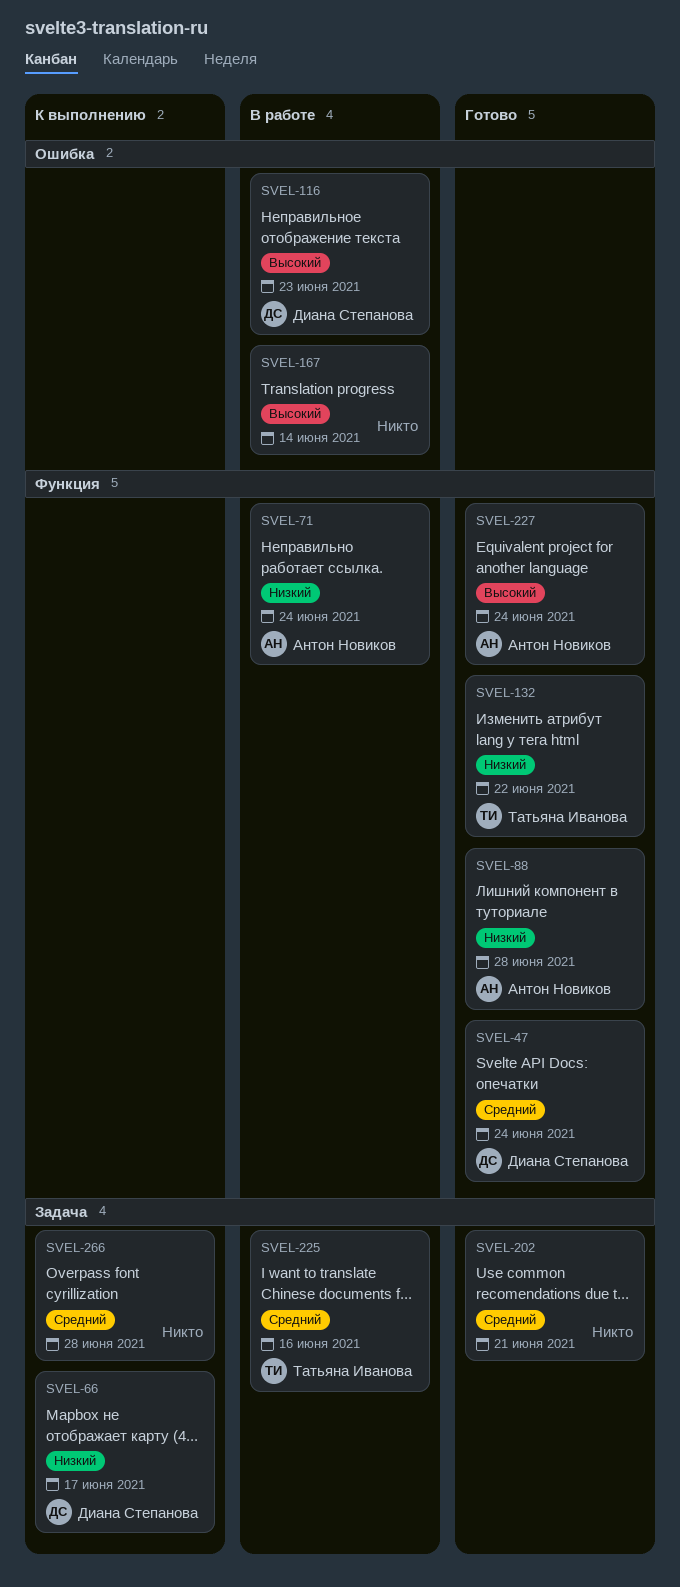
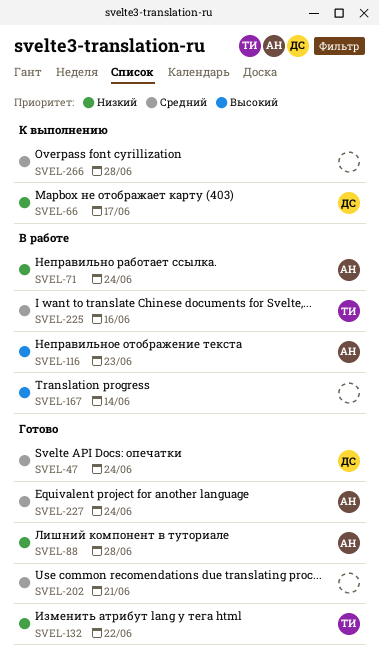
SVEL-116, owner: Диана Степанова -> Антон Новиков
SVEL-227, priority: Высокий -> Средний

